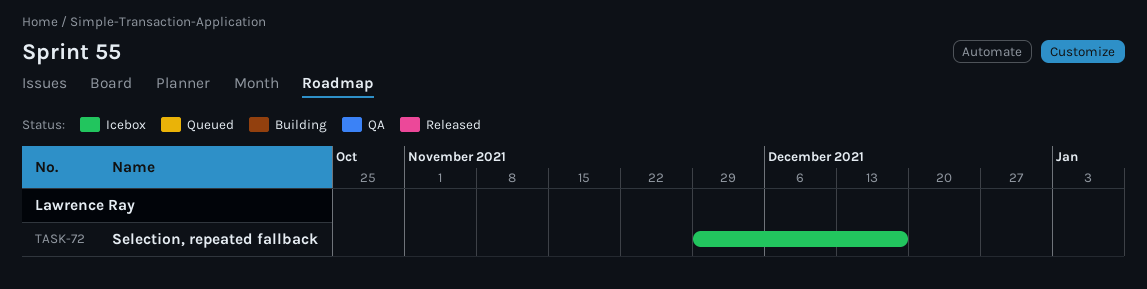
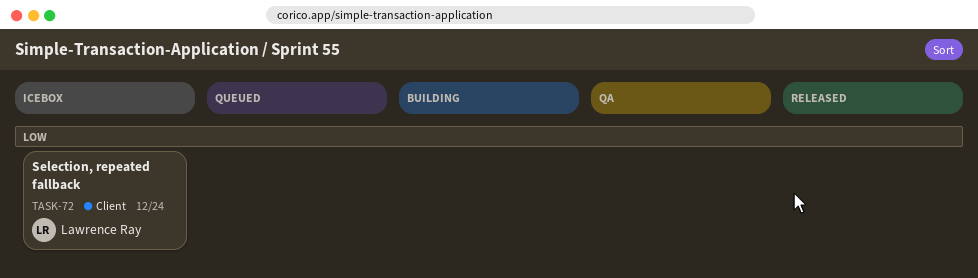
TASK-72, due: Dec 17 -> Dec 24

